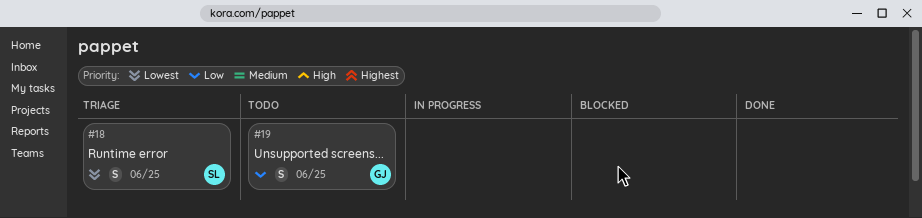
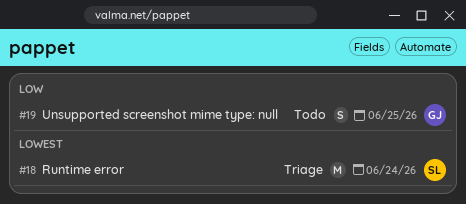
#18, estimate: S -> M
#18, due: Jun 25 -> Jun 24

